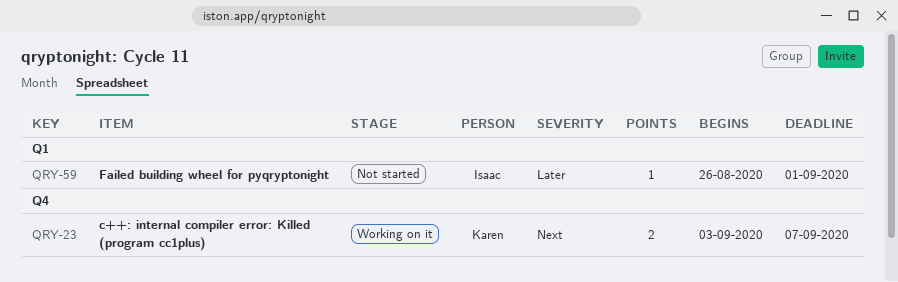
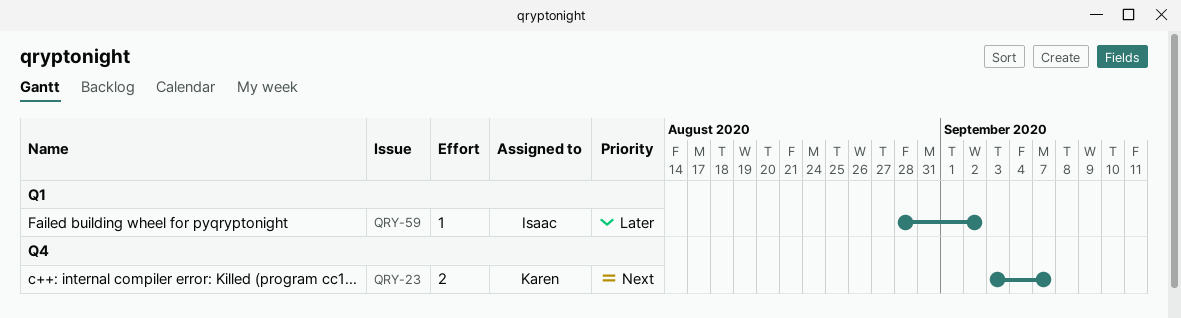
QRY-59, start: Aug 26 -> Aug 28
QRY-59, due: Sep 1 -> Sep 2

